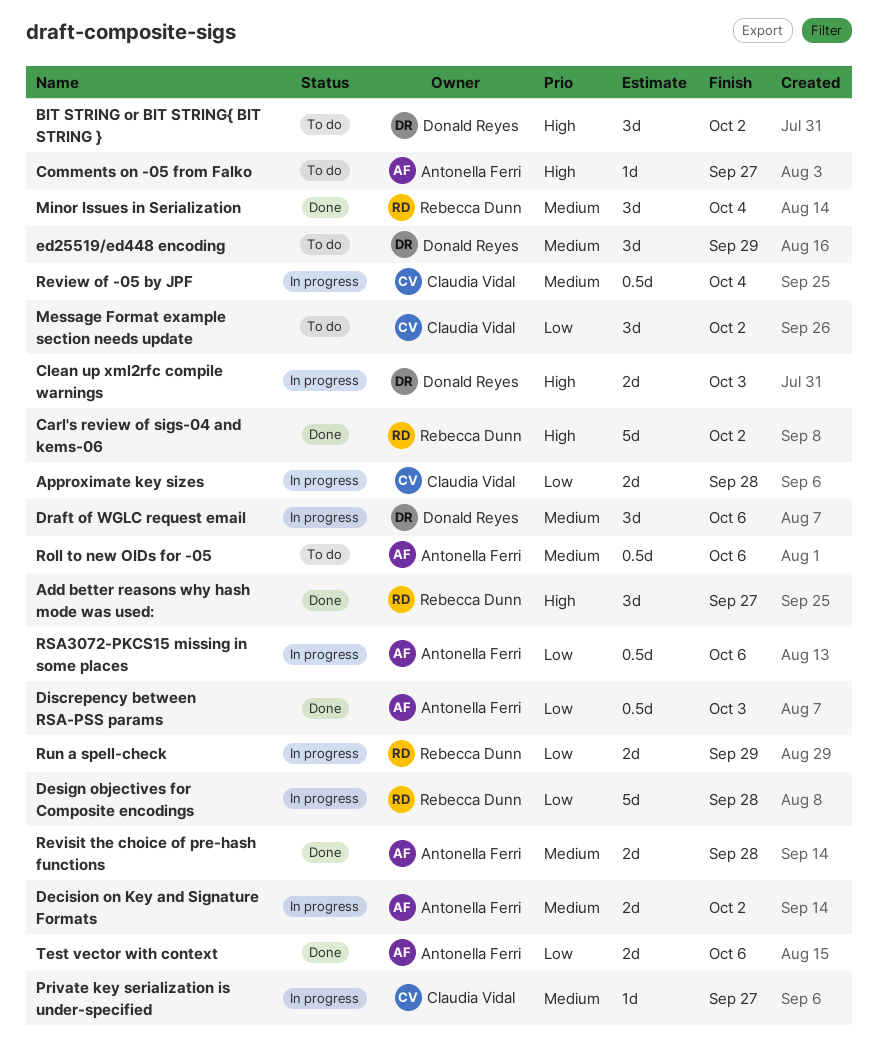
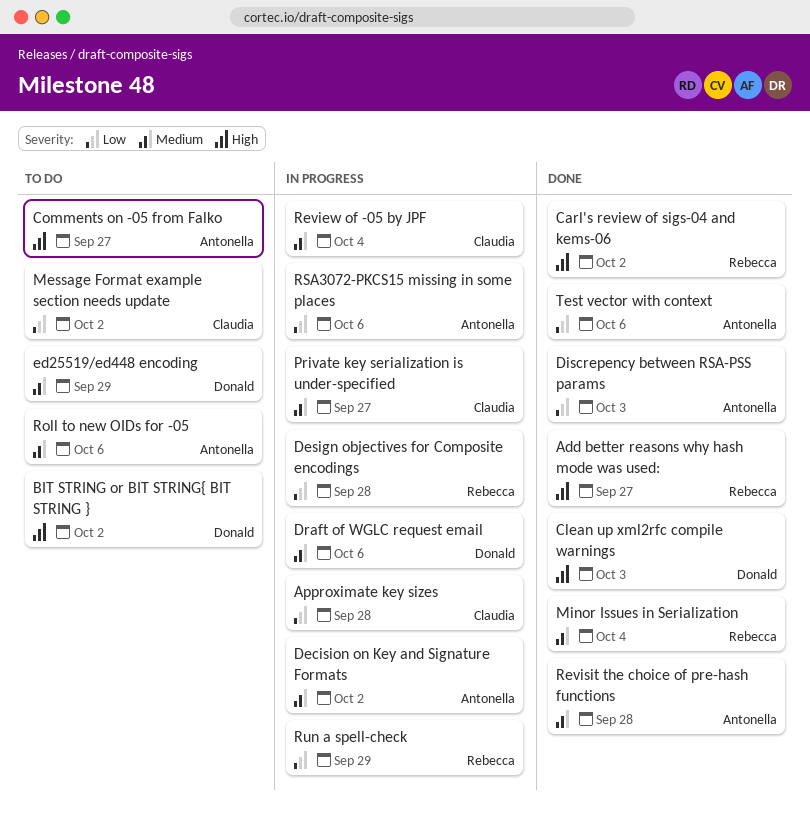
Clean up xml2rfc compile warnings, status: In progress -> Done

